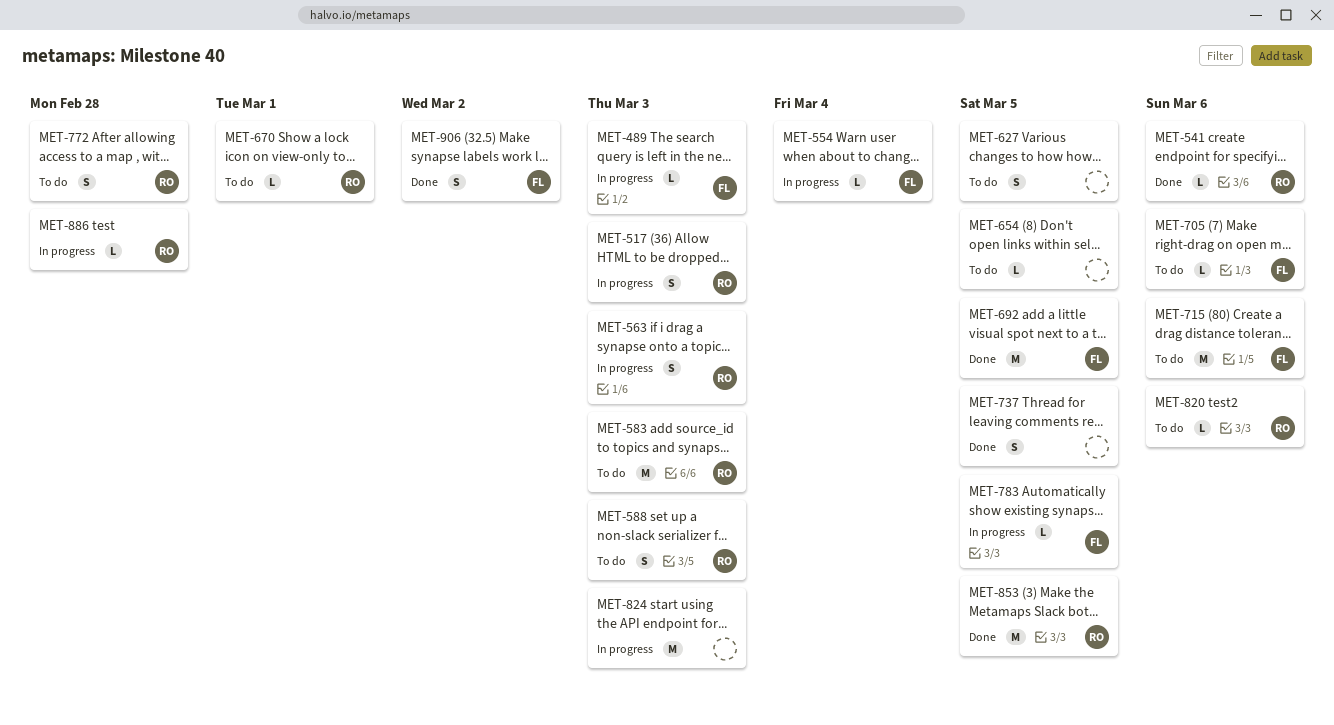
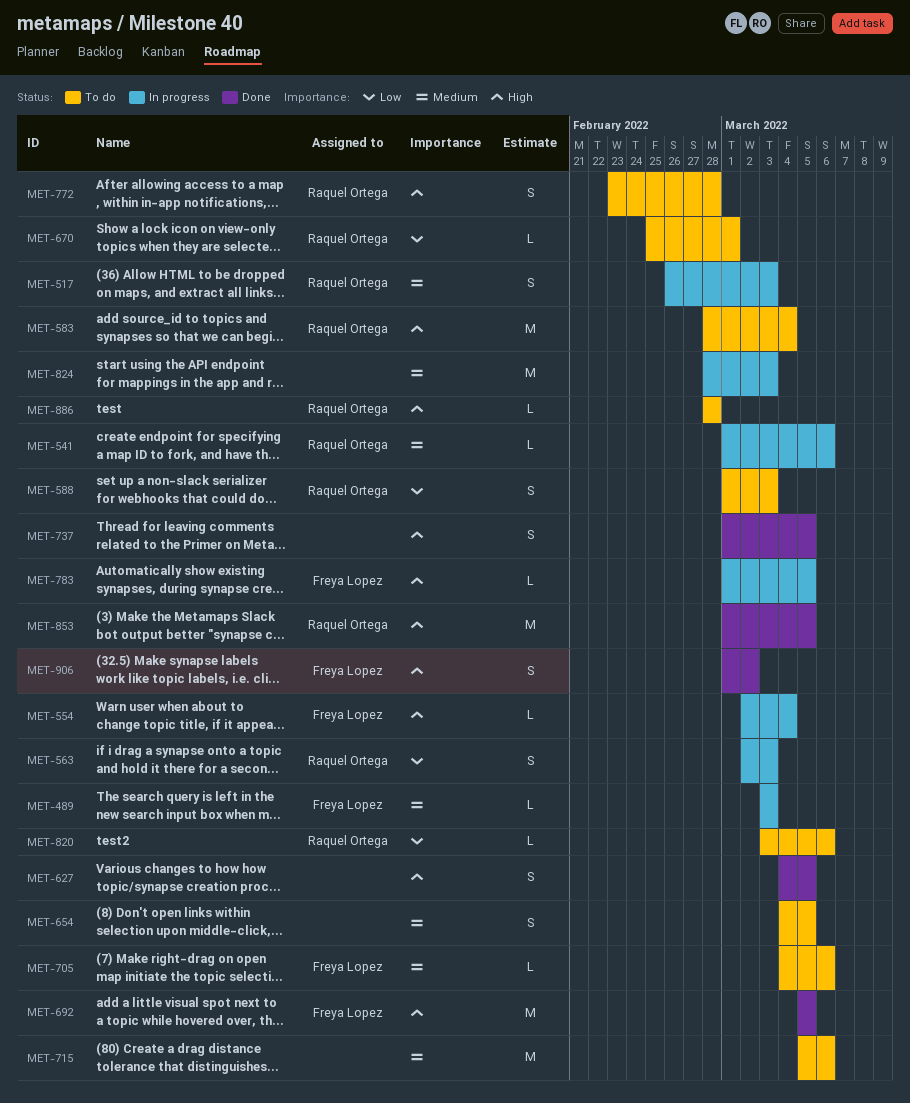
MET-541, status: Done -> In progress
MET-583, due: Mar 3 -> Mar 4
MET-627, status: To do -> Done
MET-654, estimate: L -> S
MET-715, owner: Freya Lopez -> none
MET-886, status: In progress -> To do

